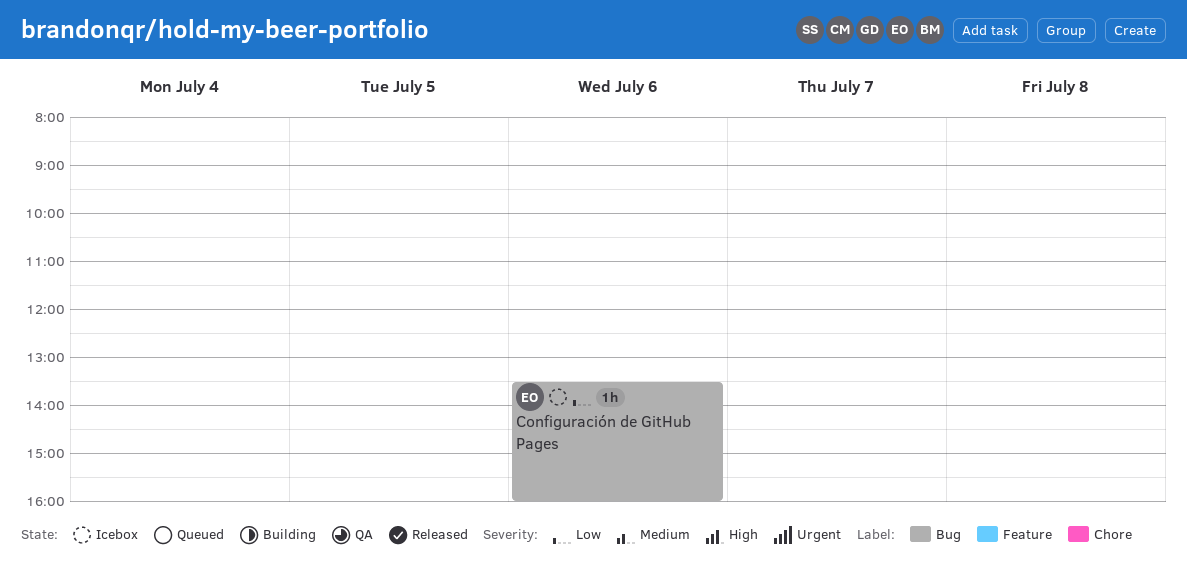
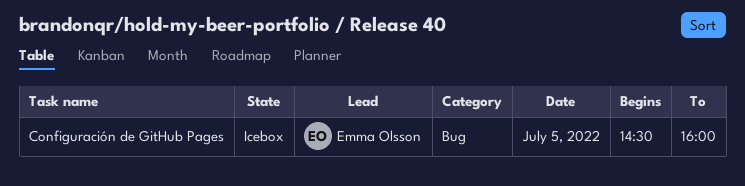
Configuración de GitHub Pages, day: Jul 6 -> Jul 5
Configuración de GitHub Pages, begins: 13:30 -> 14:30

